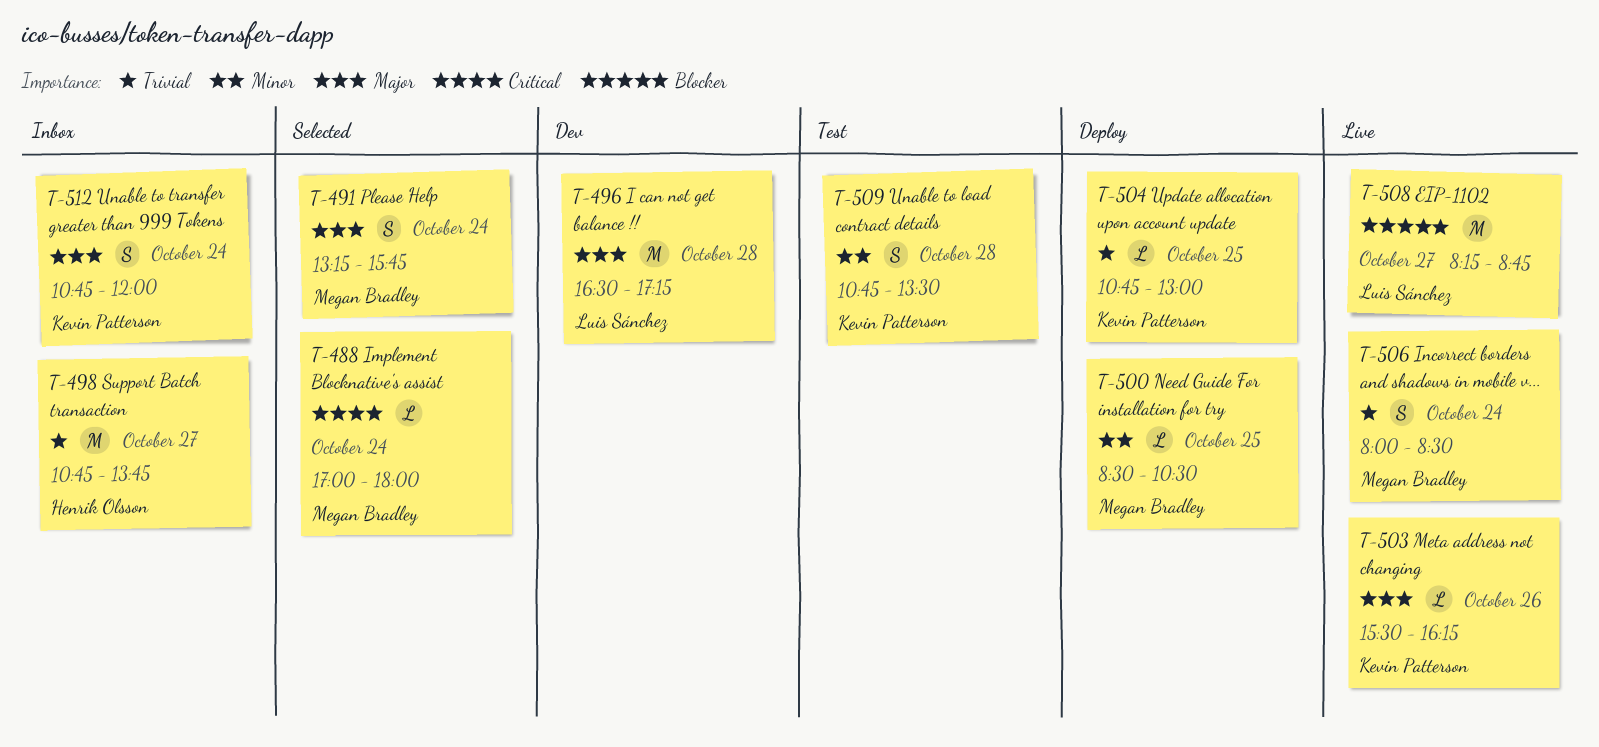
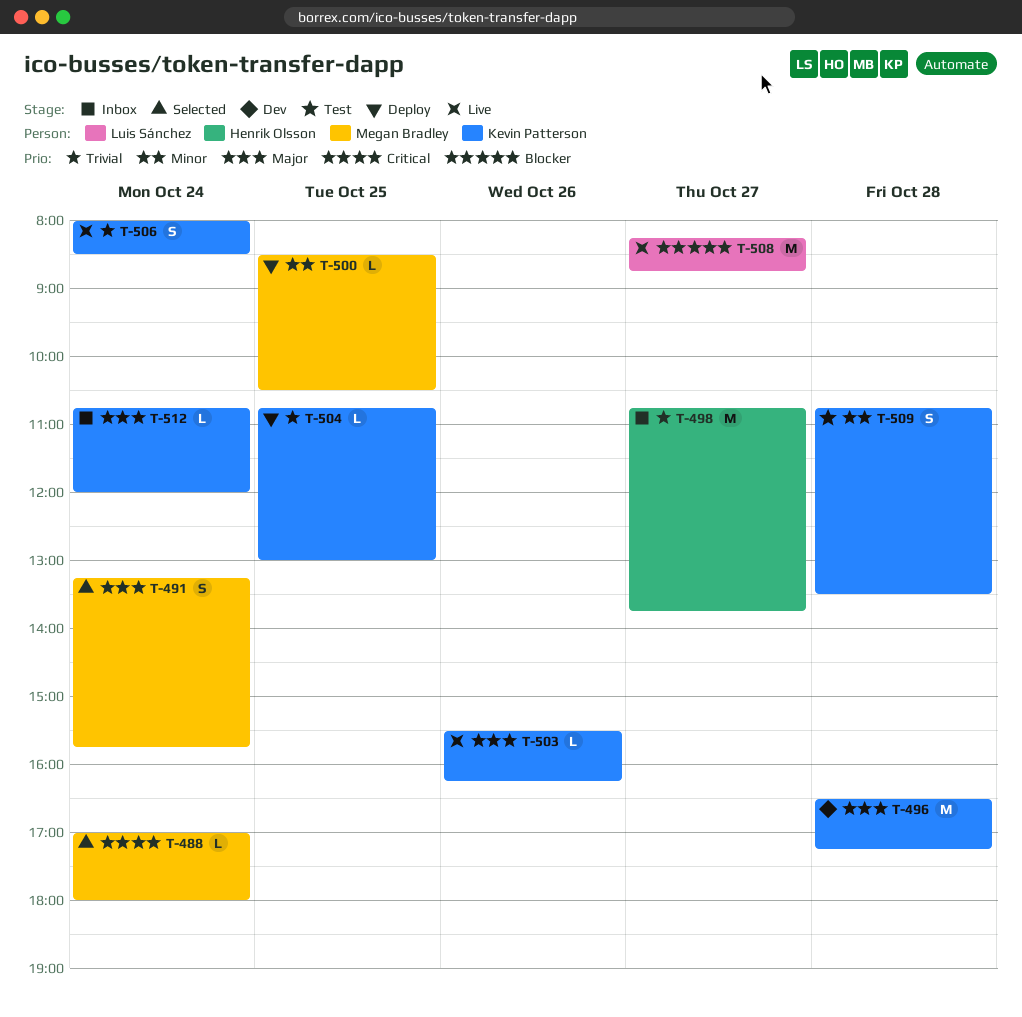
T-496, owner: Luis Sánchez -> Kevin Patterson
T-506, owner: Megan Bradley -> Kevin Patterson
T-512, estimate: S -> L

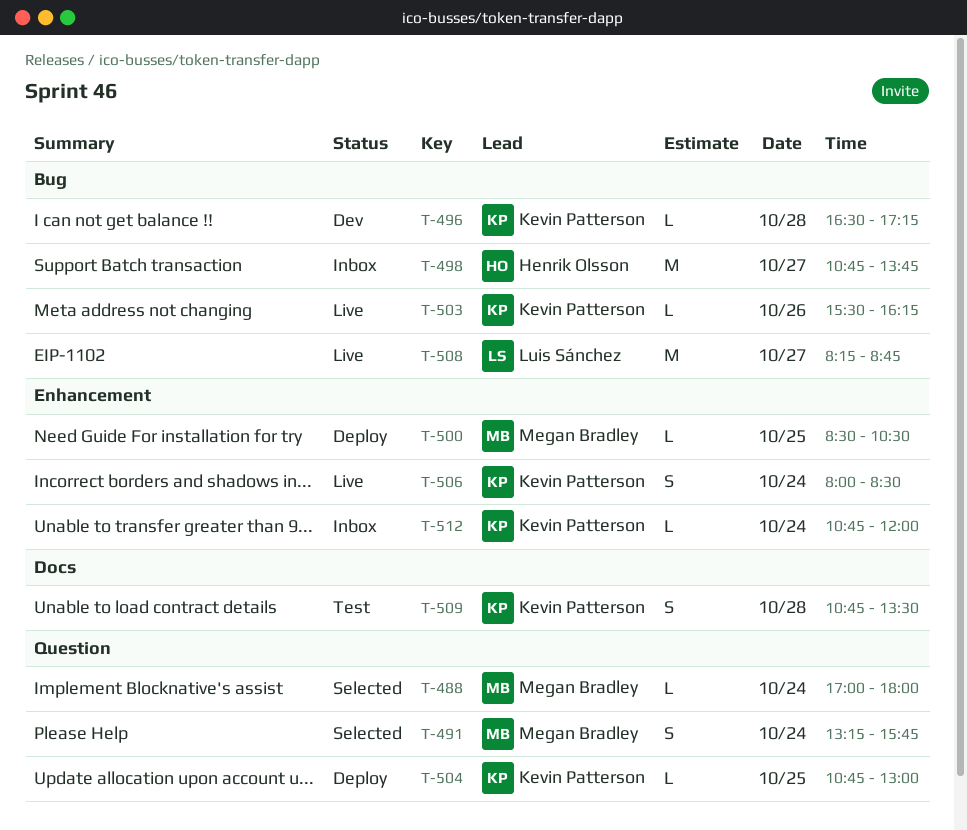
T-496, estimate: M -> L

